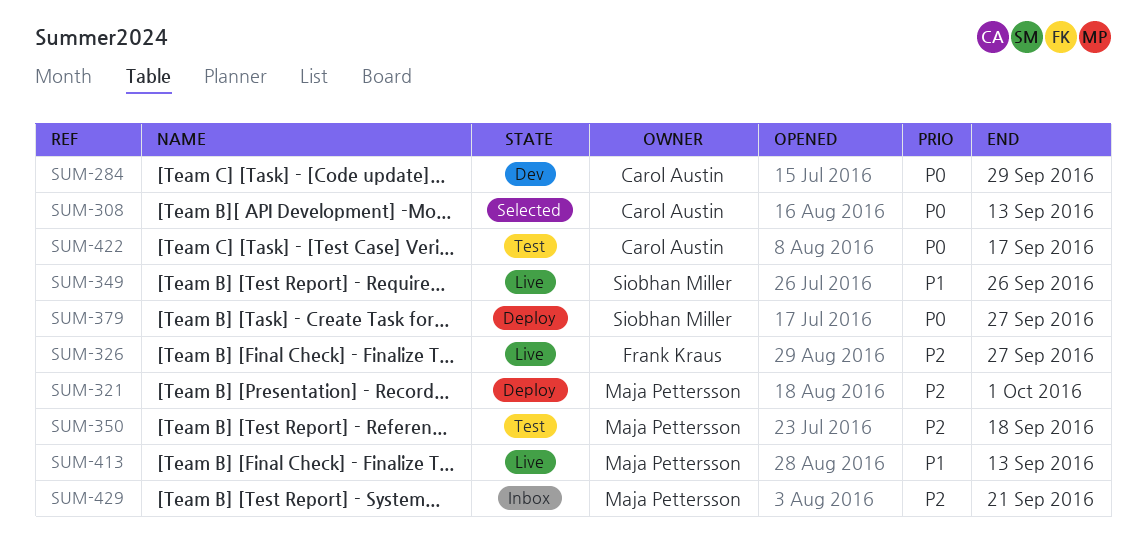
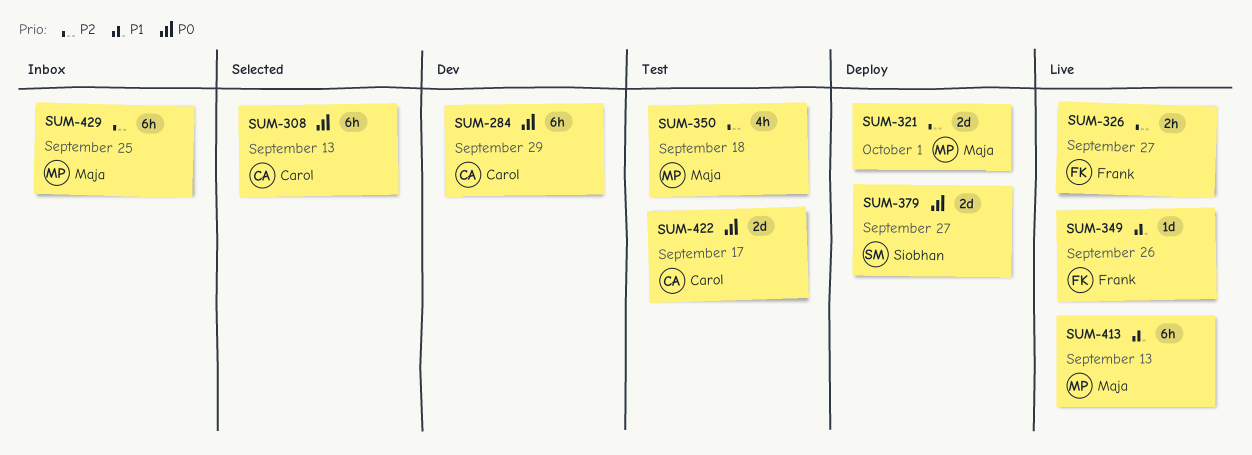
SUM-349, owner: Siobhan Miller -> Frank Kraus
SUM-429, due: Sep 21 -> Sep 25

